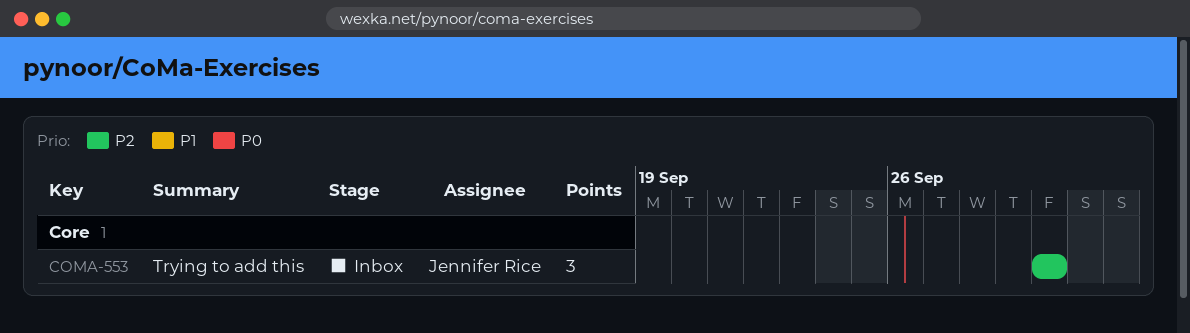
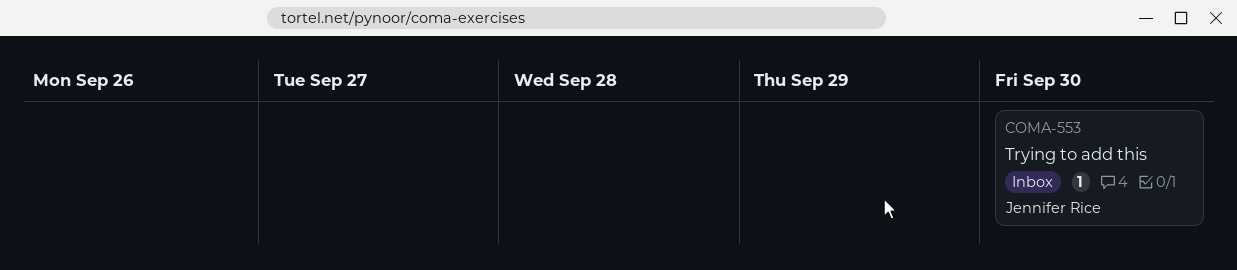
COMA-553, estimate: 3 -> 1

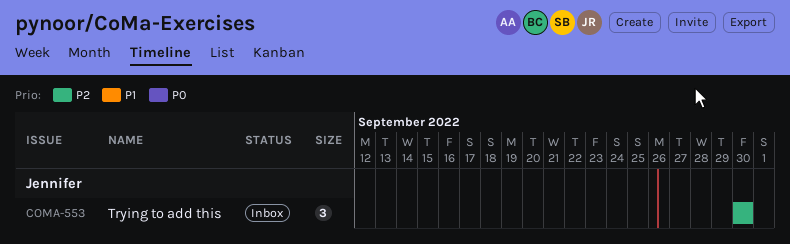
COMA-553, estimate: 1 -> 3

